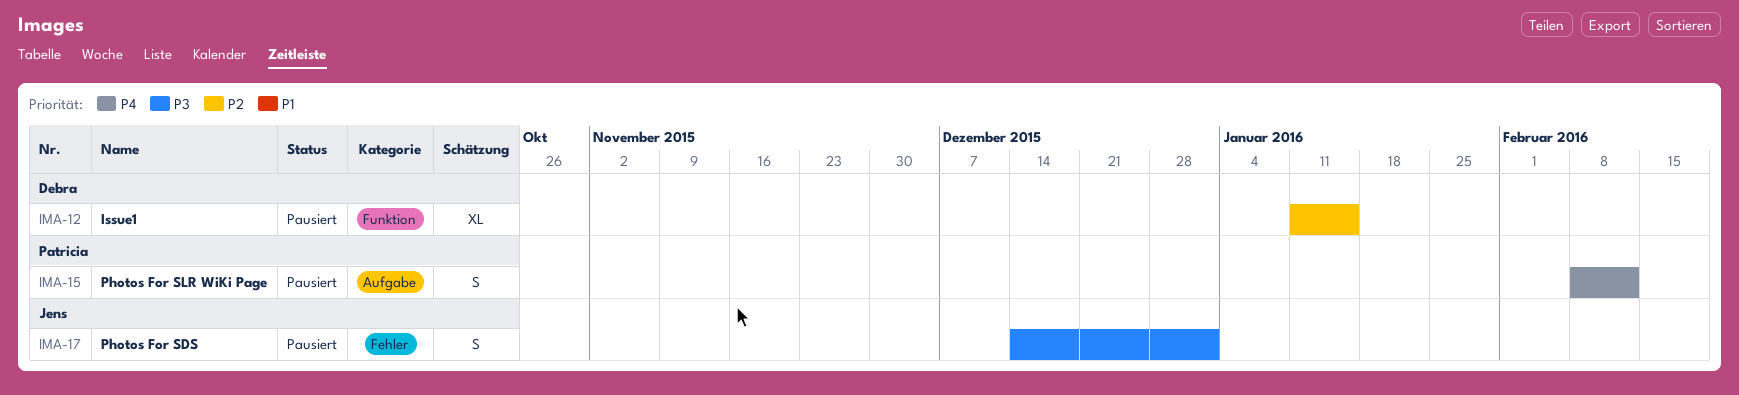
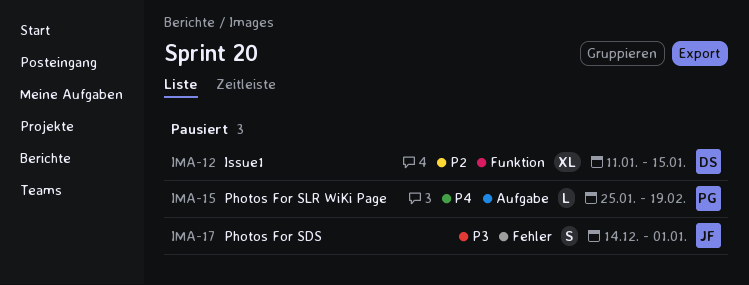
IMA-15, estimate: S -> L
IMA-15, start: Feb 8 -> Jan 25
IMA-15, due: Feb 12 -> Feb 19

